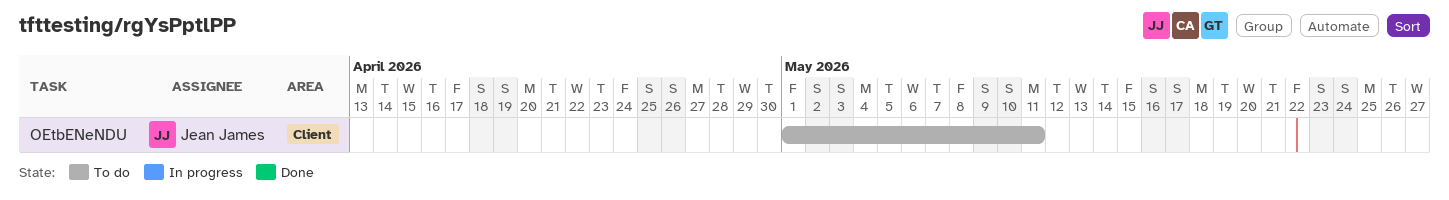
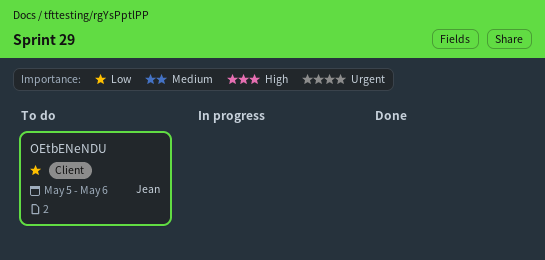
OEtbENeNDU, start: May 1 -> May 5
OEtbENeNDU, due: May 11 -> May 6

